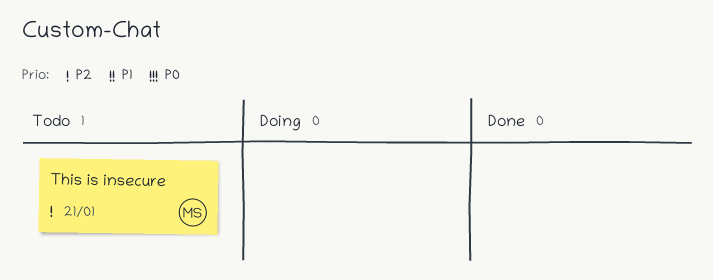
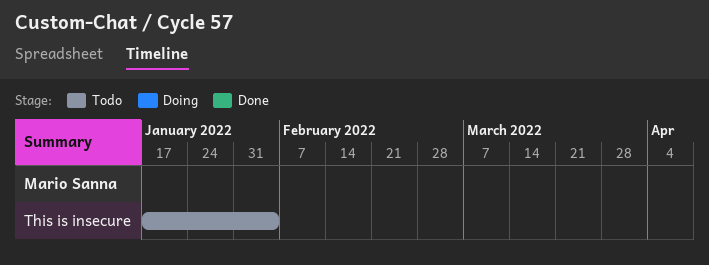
This is insecure, due: Jan 21 -> Feb 4

